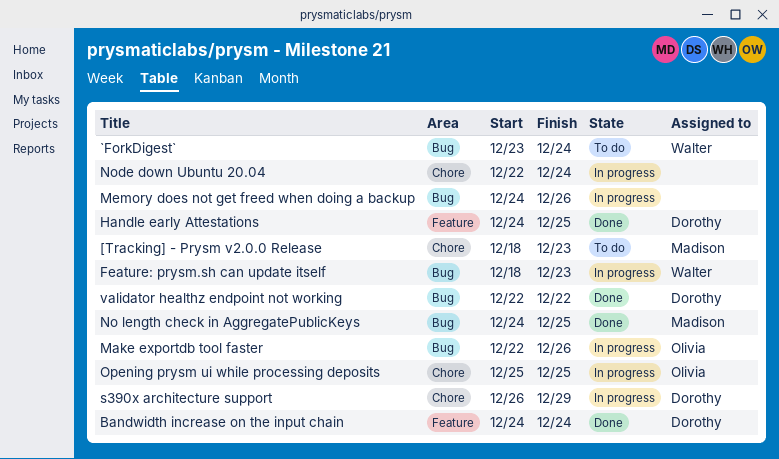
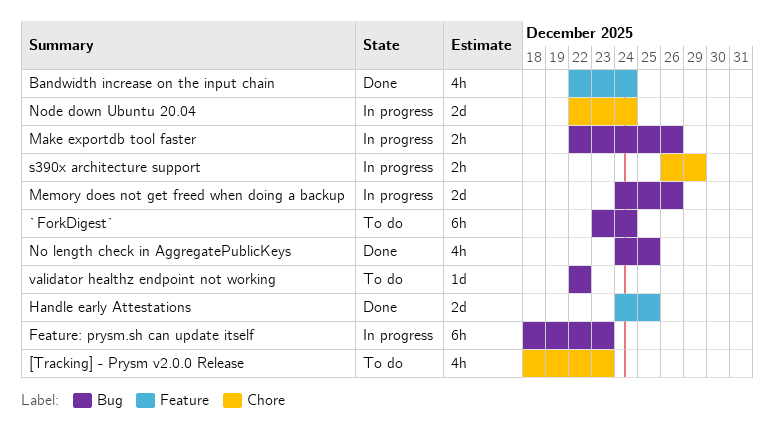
Bandwidth increase on the input chain, start: Dec 24 -> Dec 22
Opening prysm ui while processing deposits: present -> none
validator healthz endpoint not working, status: Done -> To do

